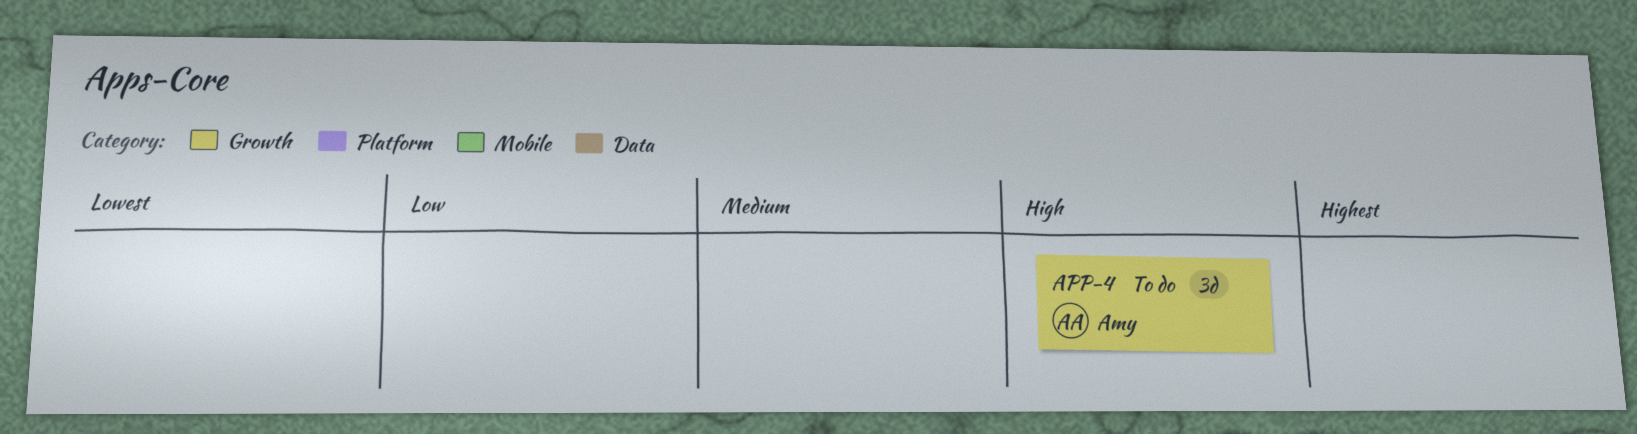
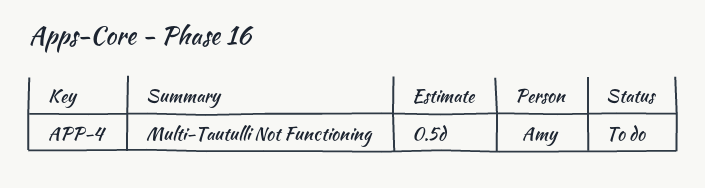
APP-4, estimate: 3d -> 0.5d

